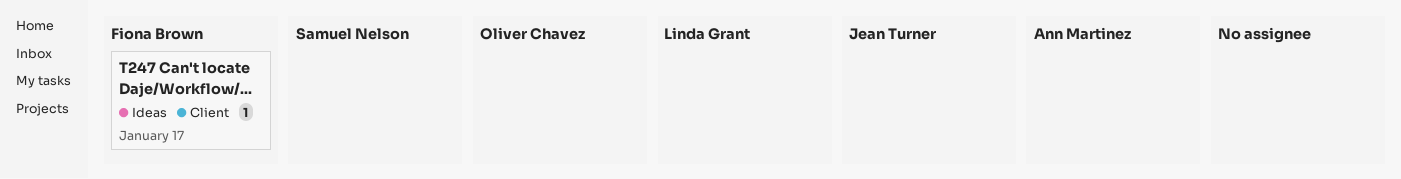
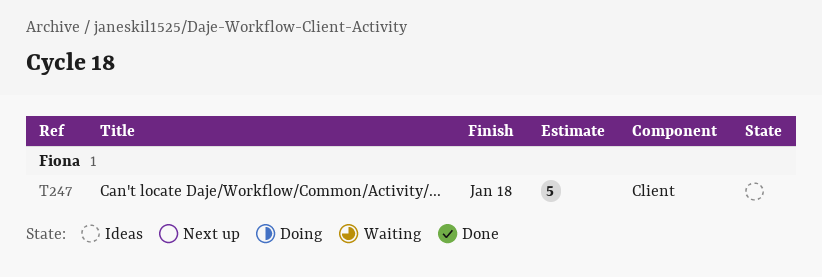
T247, estimate: 1 -> 5
T247, due: Jan 17 -> Jan 18

